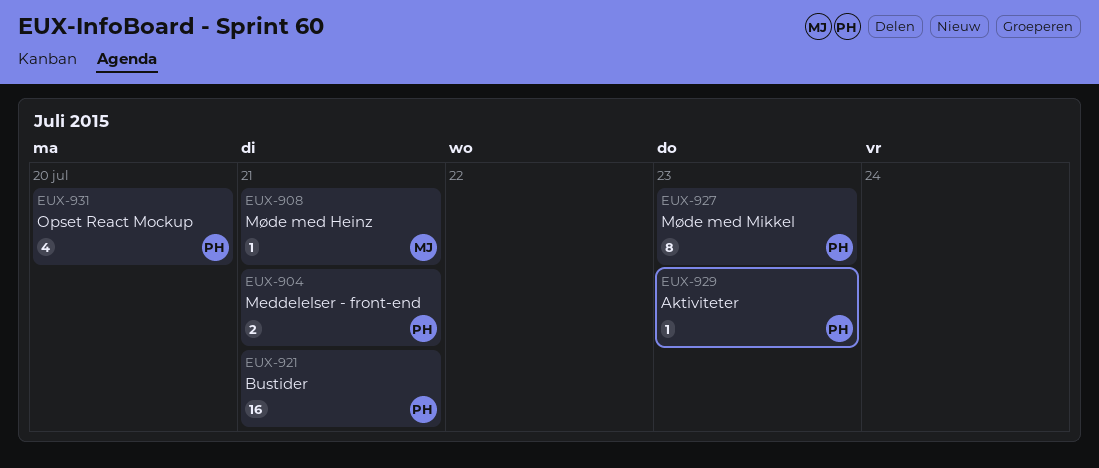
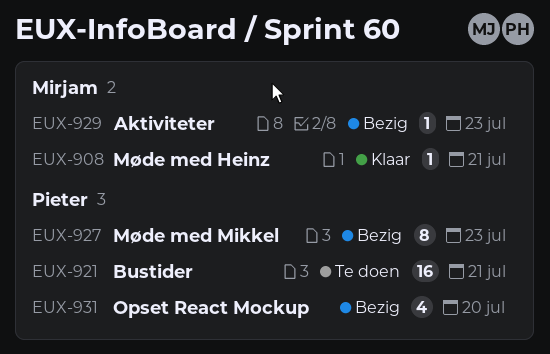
EUX-904: present -> none
EUX-929, owner: Pieter -> Mirjam

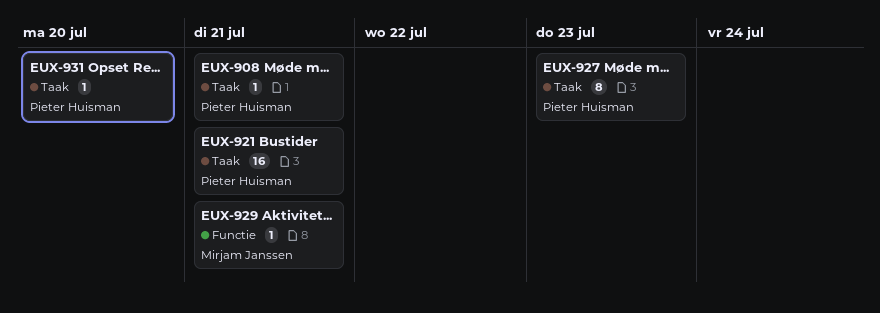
EUX-908, owner: Mirjam Janssen -> Pieter Huisman
EUX-929, due: Jul 23 -> Jul 21
EUX-931, estimate: 4 -> 1

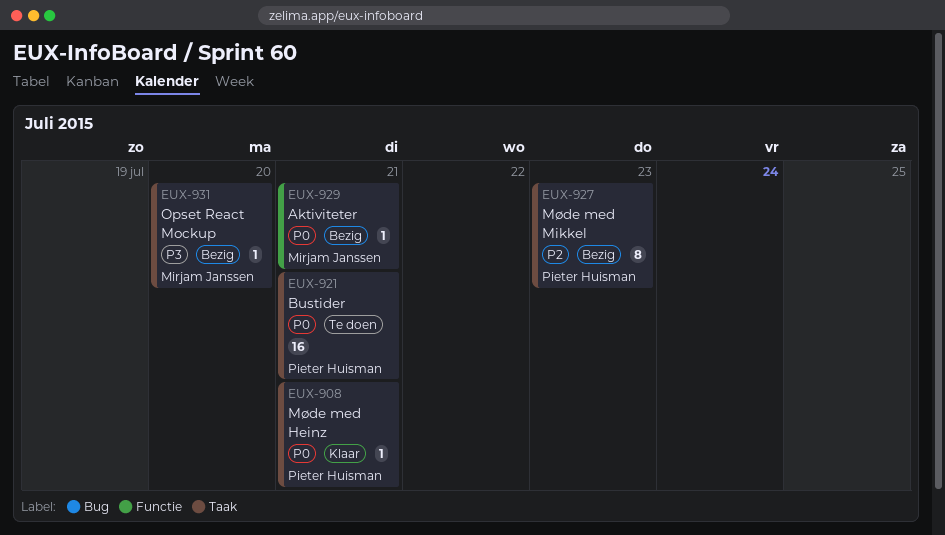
EUX-931, owner: Pieter Huisman -> Mirjam Janssen

